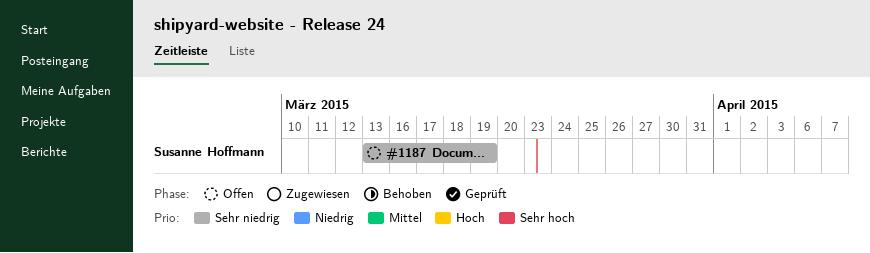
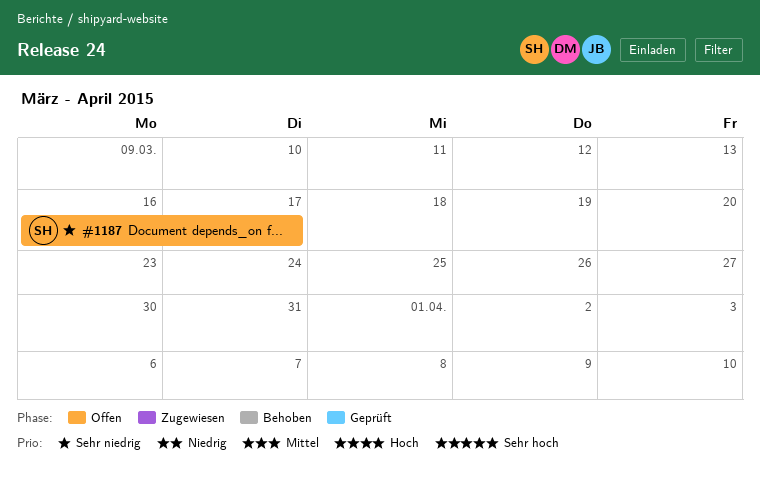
#1187, start: Mar 13 -> Mar 16
#1187, due: Mar 19 -> Mar 17

